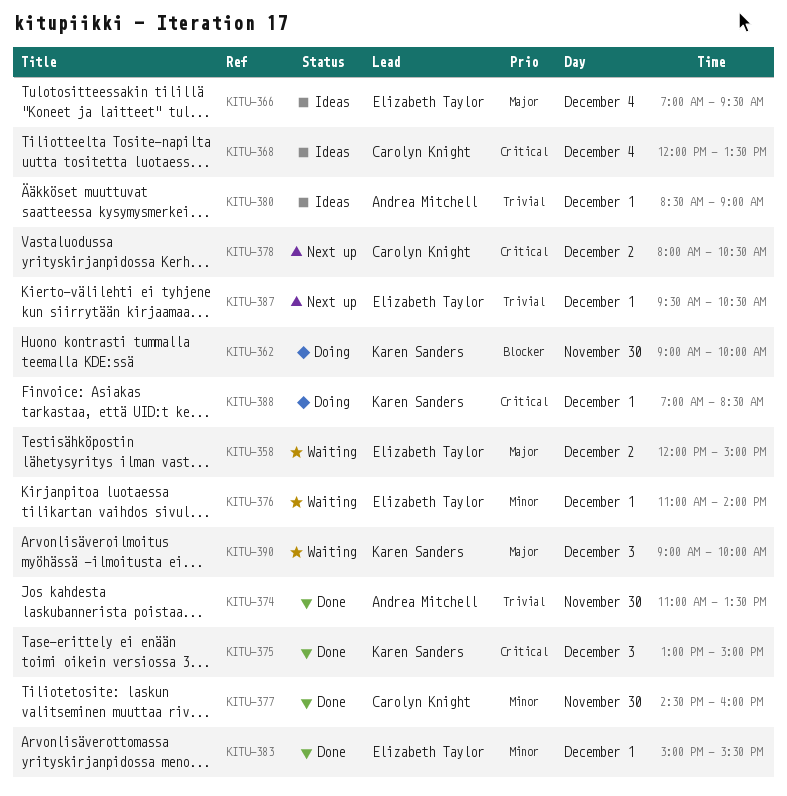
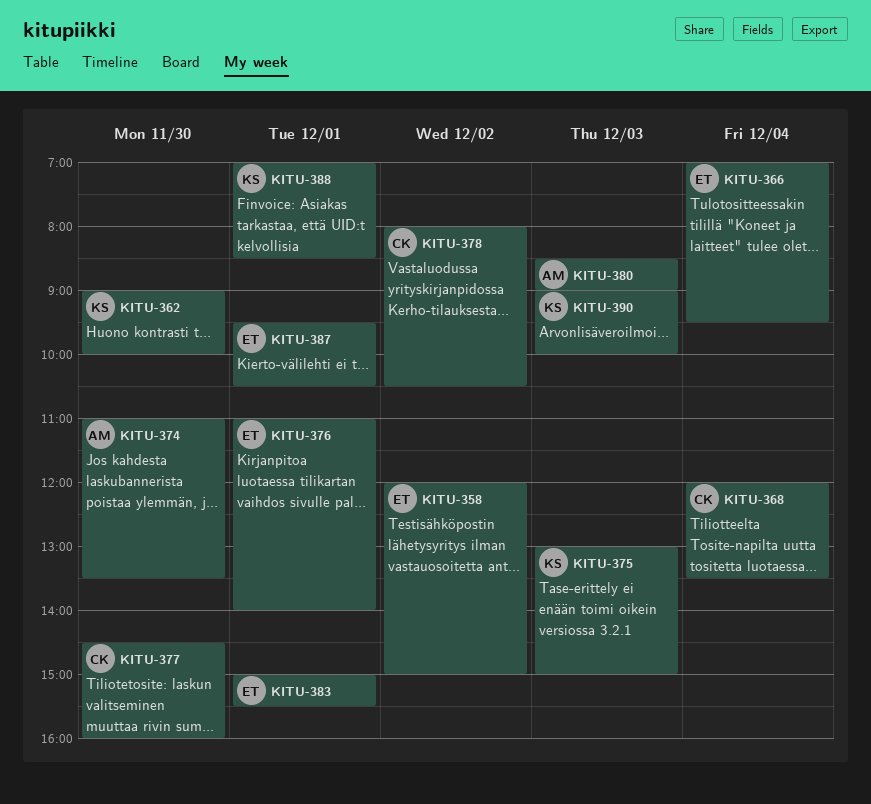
KITU-380, day: Dec 1 -> Dec 3

